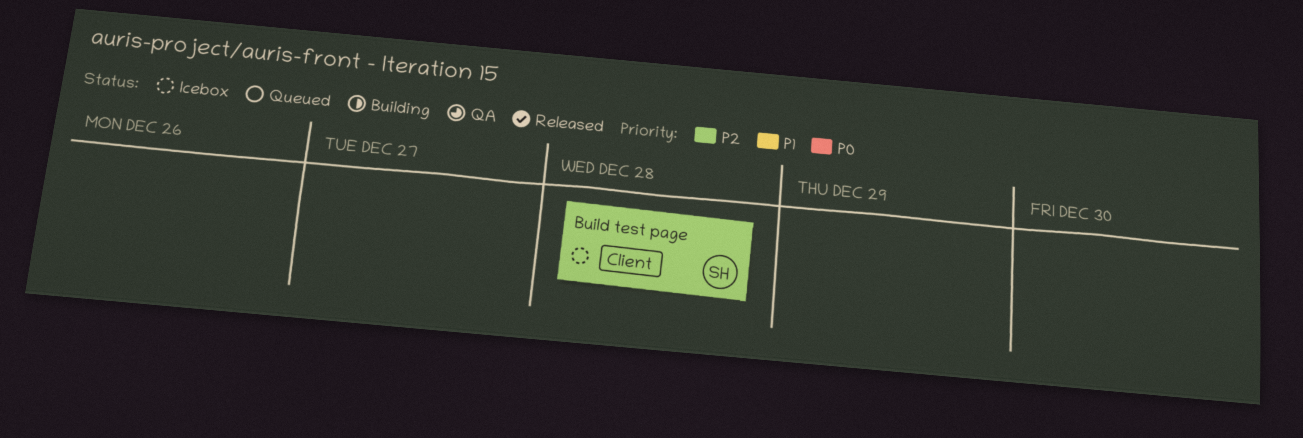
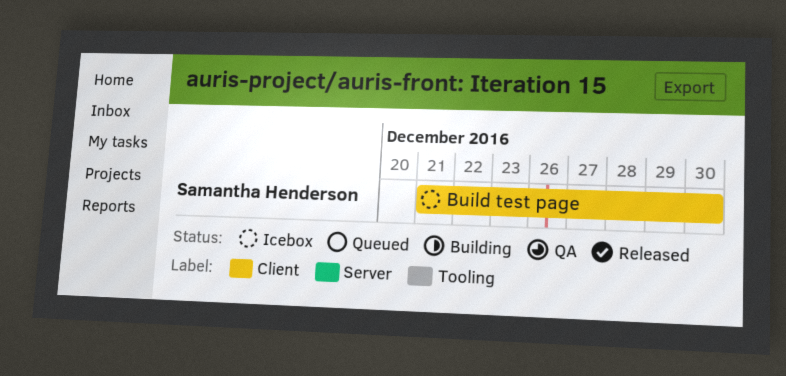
Build test page, due: Dec 28 -> Dec 30

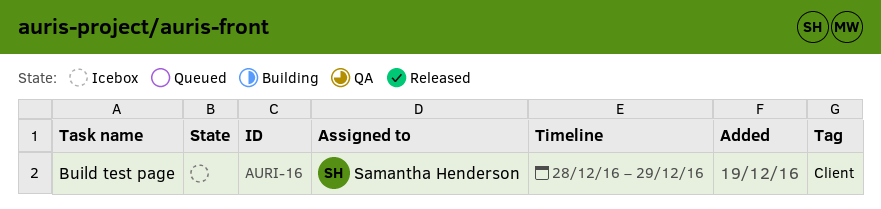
Build test page, start: Dec 21 -> Dec 28
Build test page, due: Dec 30 -> Dec 29

